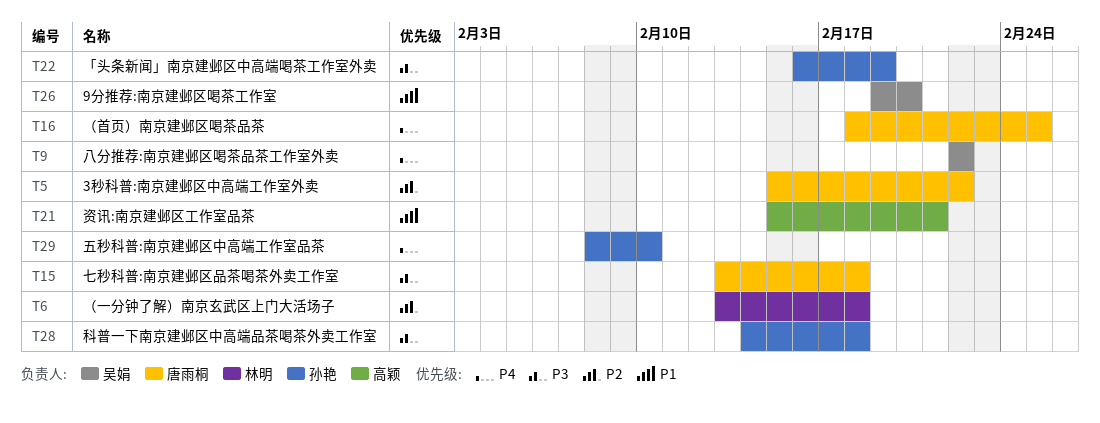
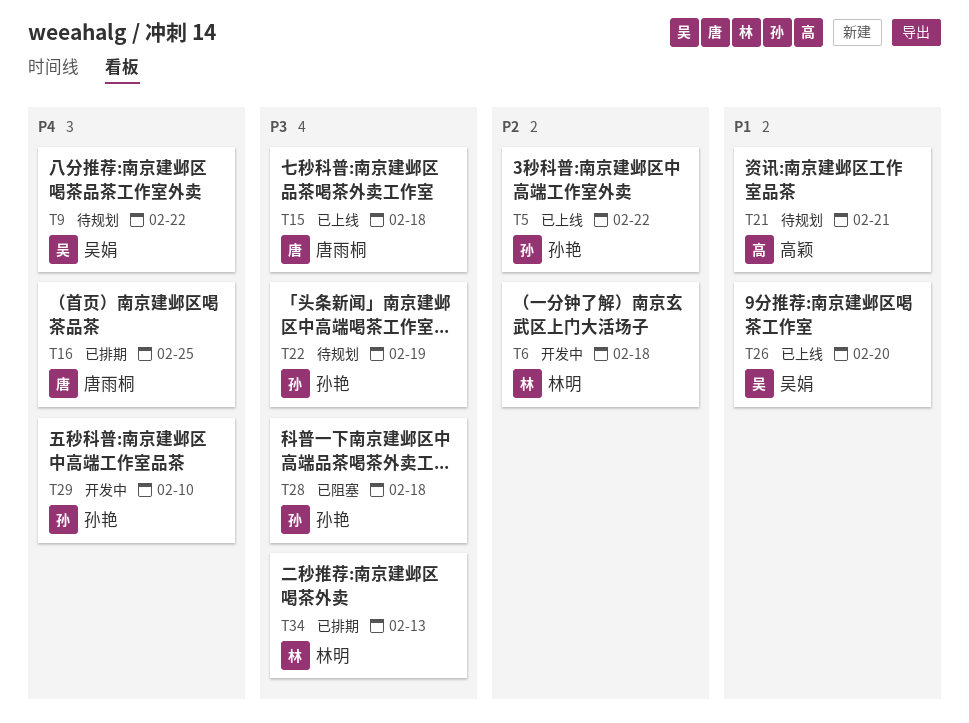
T5, owner: 唐雨桐 -> 孙艳
T34: none -> present

